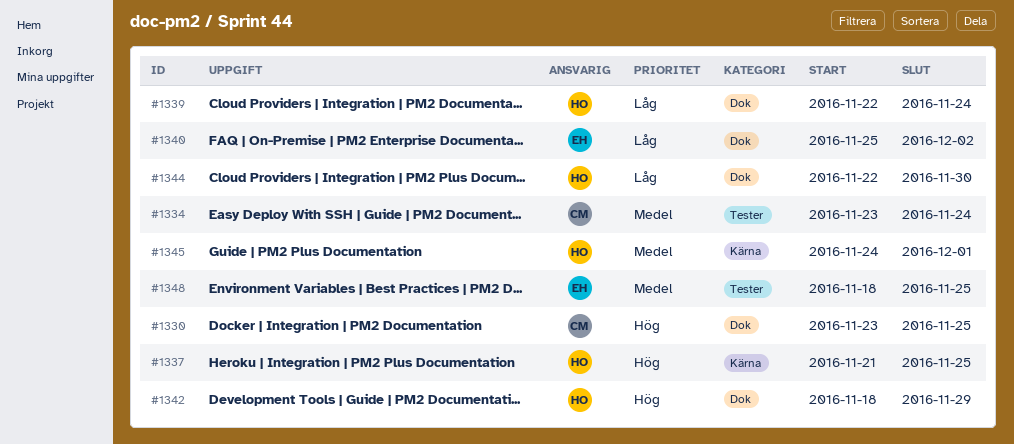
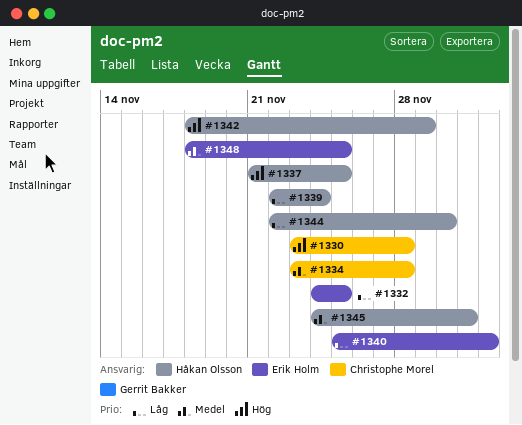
#1330, due: Nov 25 -> Nov 28
#1332: none -> present
#1334, due: Nov 24 -> Nov 28

